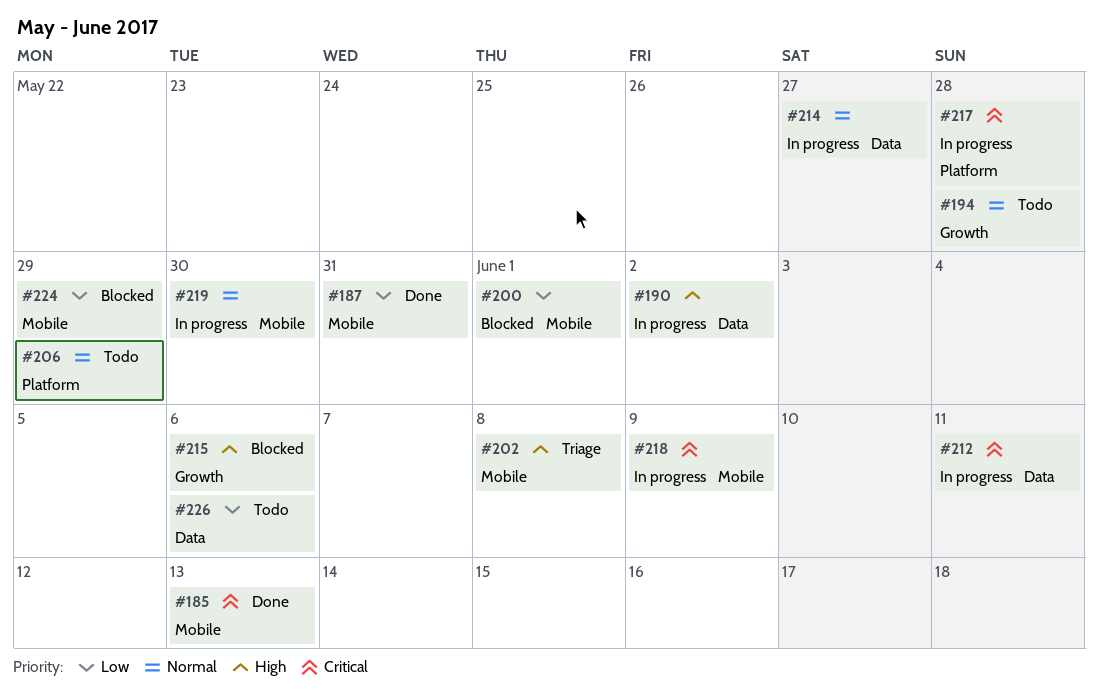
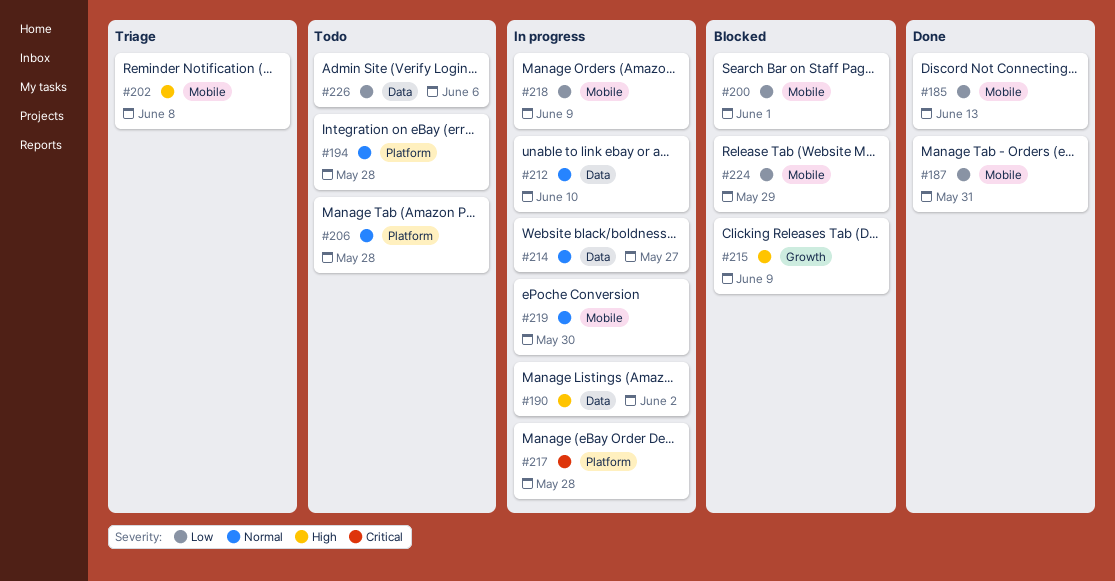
#185, priority: Critical -> Low
#194, label: Growth -> Platform
#206, due: May 29 -> May 28
#212, priority: Critical -> Normal
#212, due: Jun 11 -> Jun 10
#215, due: Jun 6 -> Jun 9
#218, priority: Critical -> Low

